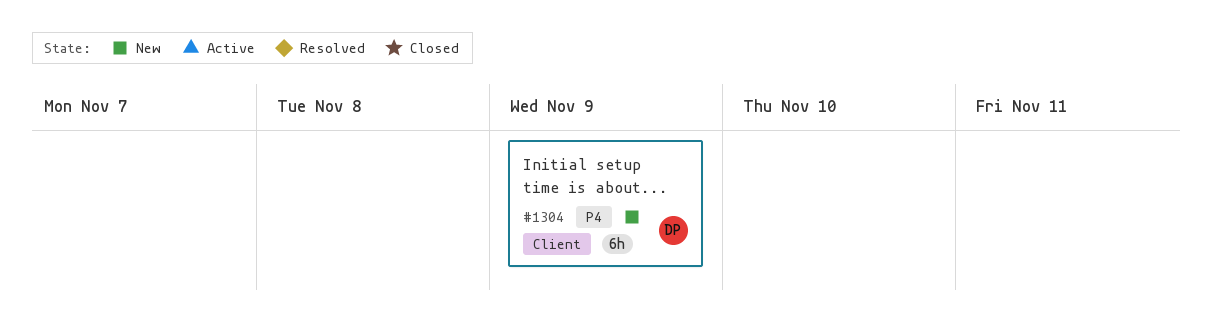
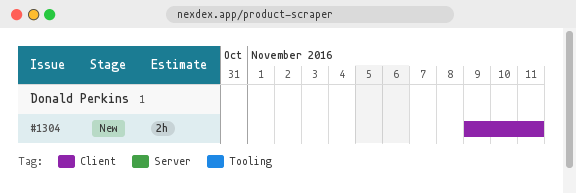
#1304, estimate: 6h -> 2h
#1304, due: Nov 9 -> Nov 11

